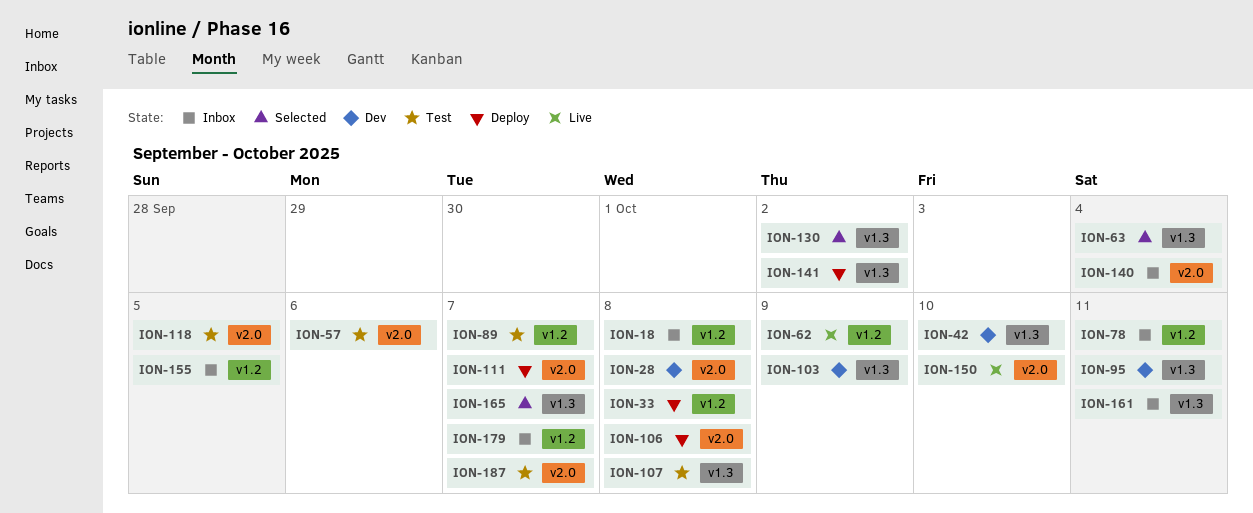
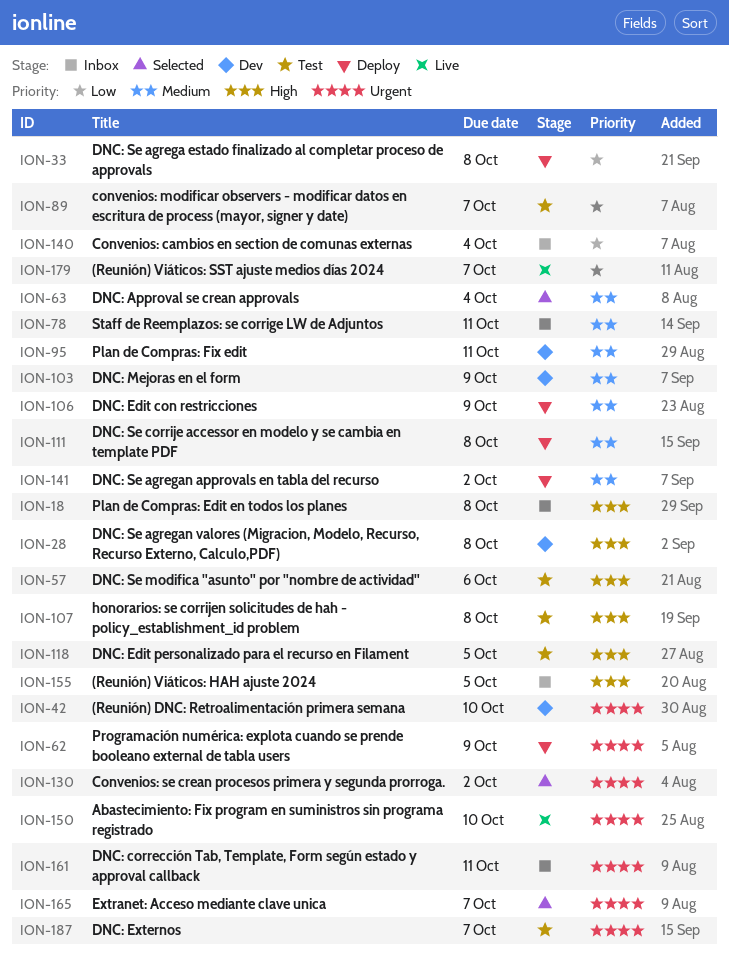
ION-62, status: Live -> Deploy
ION-106, due: Oct 8 -> Oct 9
ION-111, due: Oct 7 -> Oct 8
ION-179, status: Inbox -> Live

